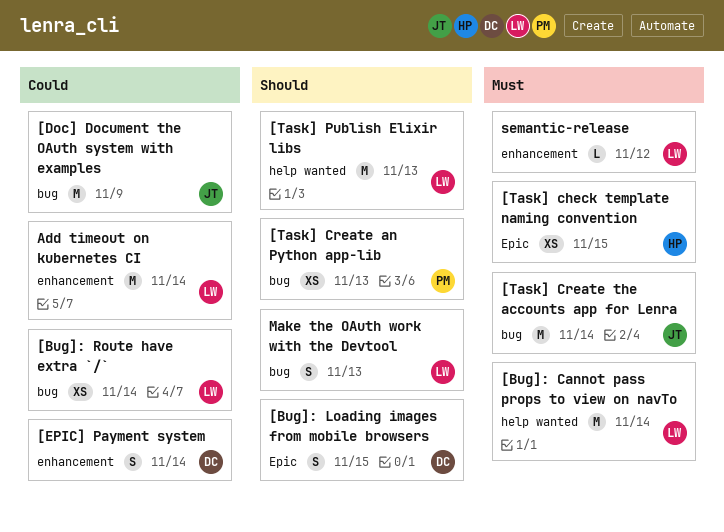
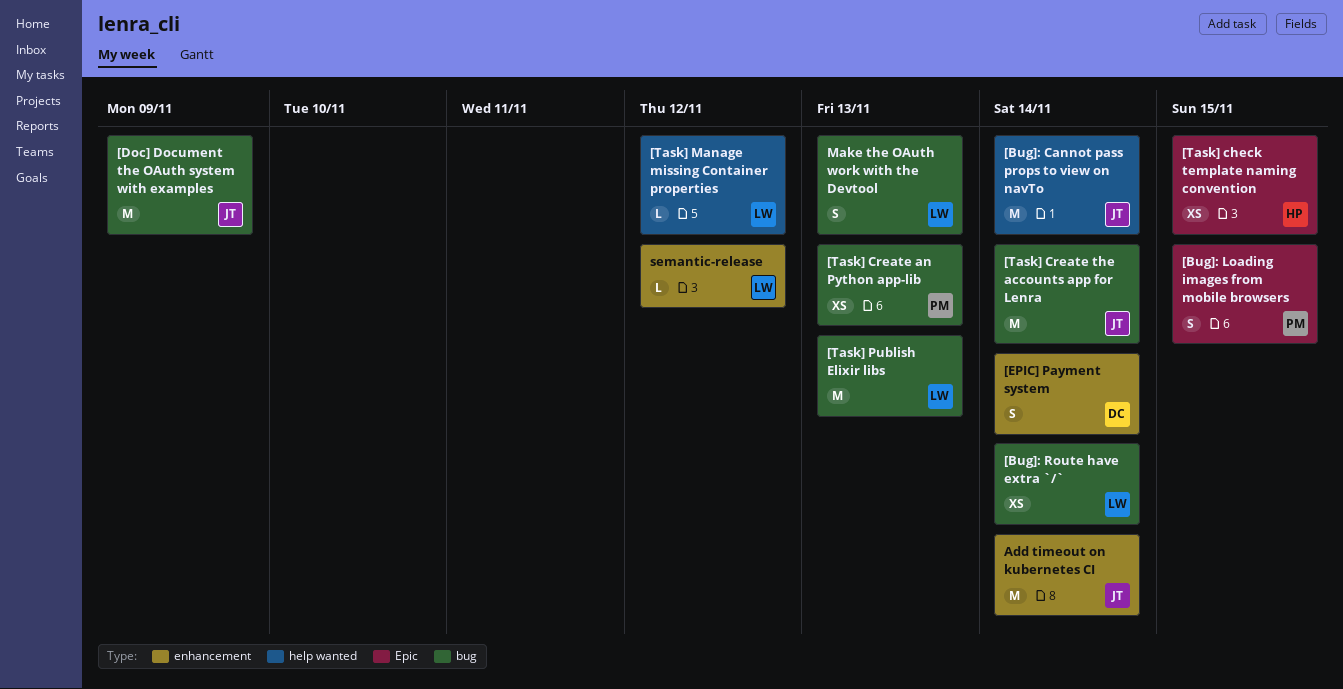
[Bug]: Cannot pass props to view on navTo, owner: LW -> JT
[Bug]: Loading images from mobile browsers, owner: DC -> PM
[Task] Manage missing Container properties: none -> present
[Task] Publish Elixir libs, label: help wanted -> bug
Add timeout on kubernetes CI, owner: LW -> JT

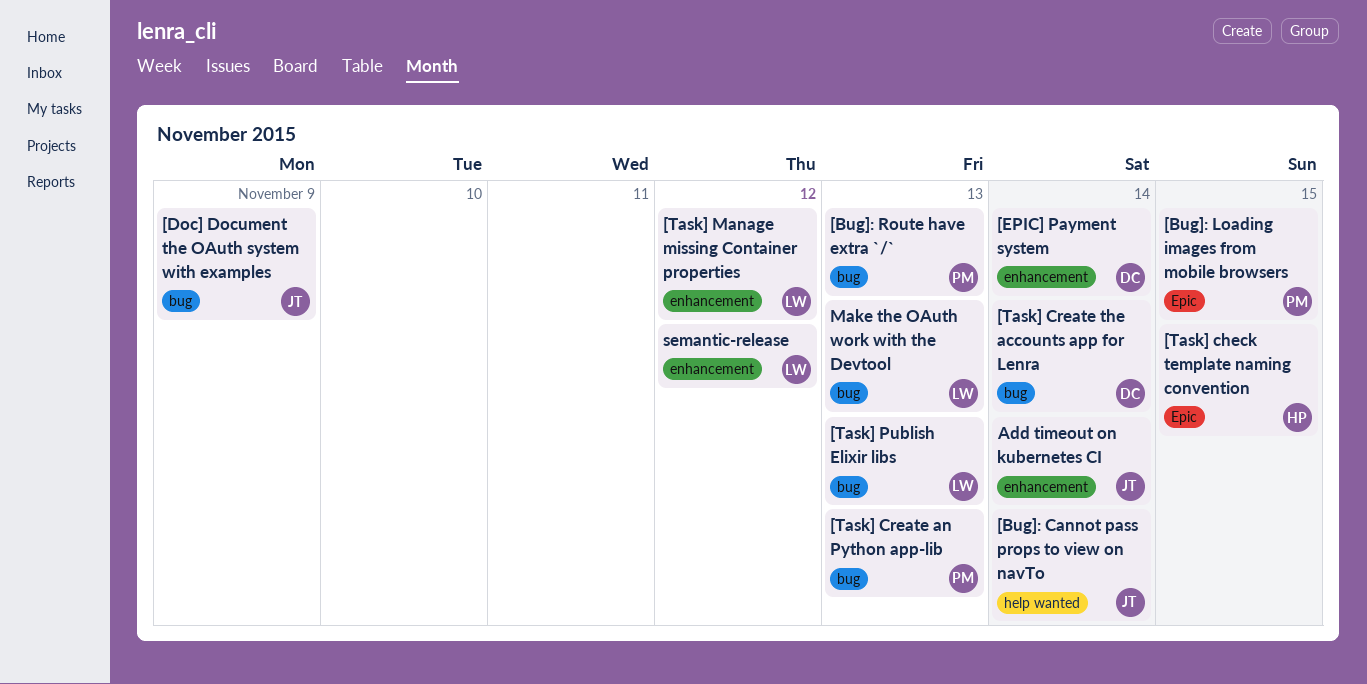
[Bug]: Route have extra `/`, owner: LW -> PM
[Bug]: Route have extra `/`, due: Nov 14 -> Nov 13
[Task] Create the accounts app for Lenra, owner: JT -> DC
[Task] Manage missing Container properties, label: help wanted -> enhancement

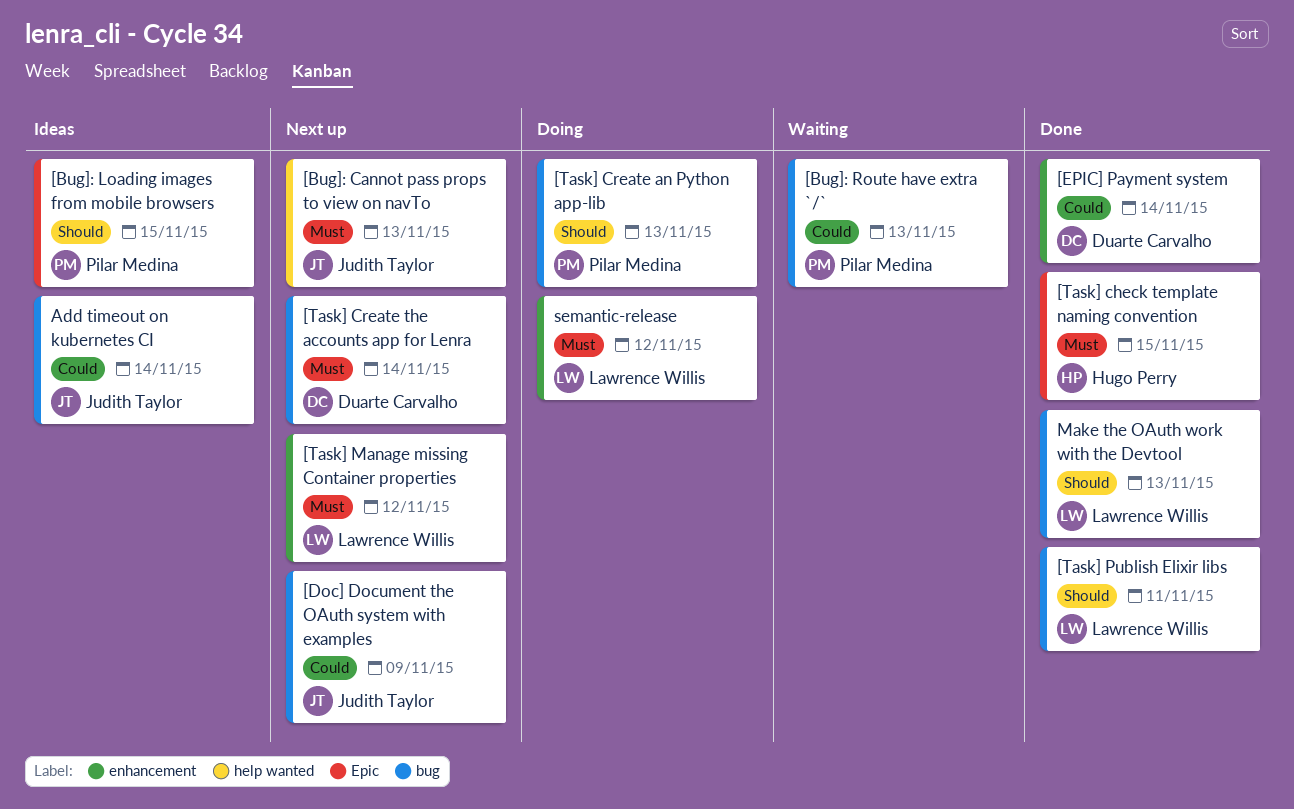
[Bug]: Cannot pass props to view on navTo, due: Nov 14 -> Nov 13
[Task] Publish Elixir libs, due: Nov 13 -> Nov 11
Add timeout on kubernetes CI, label: enhancement -> bug

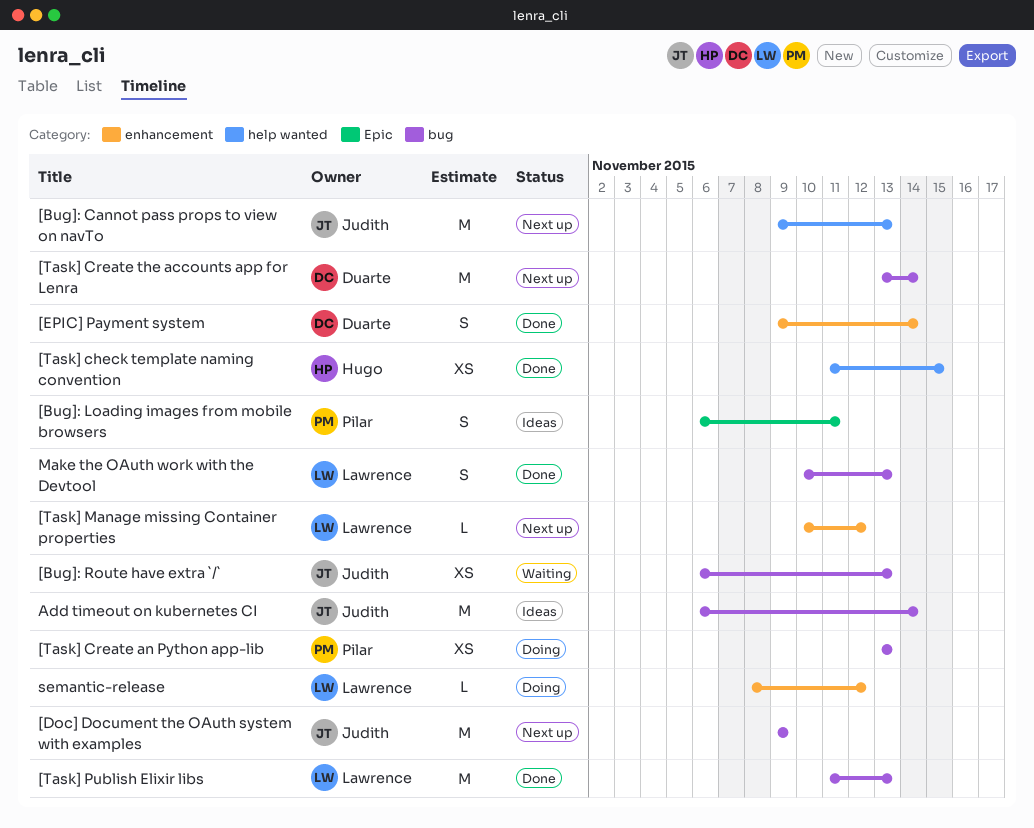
[Bug]: Loading images from mobile browsers, due: Nov 15 -> Nov 11
[Bug]: Route have extra `/`, owner: Pilar Medina -> Judith Taylor
[Task] check template naming convention, label: Epic -> help wanted
[Task] Publish Elixir libs, due: Nov 11 -> Nov 13

